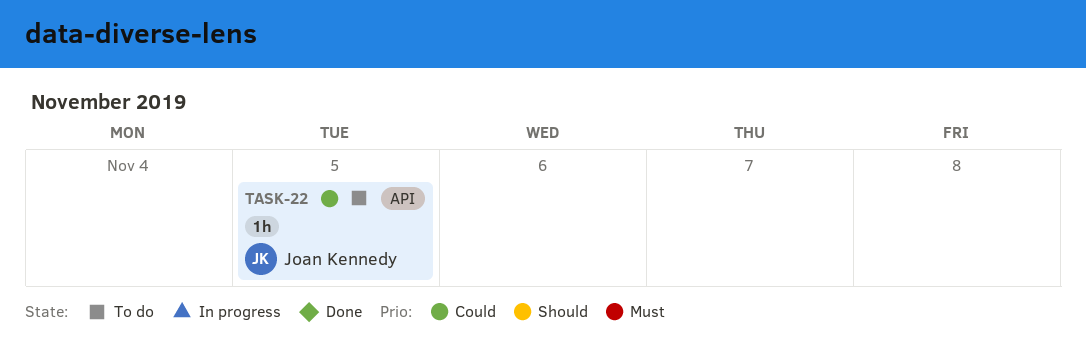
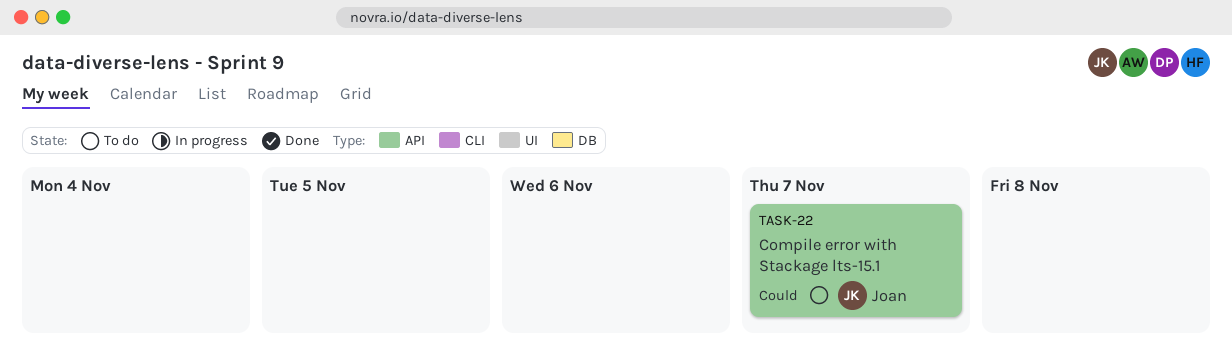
TASK-22, due: Nov 5 -> Nov 7

